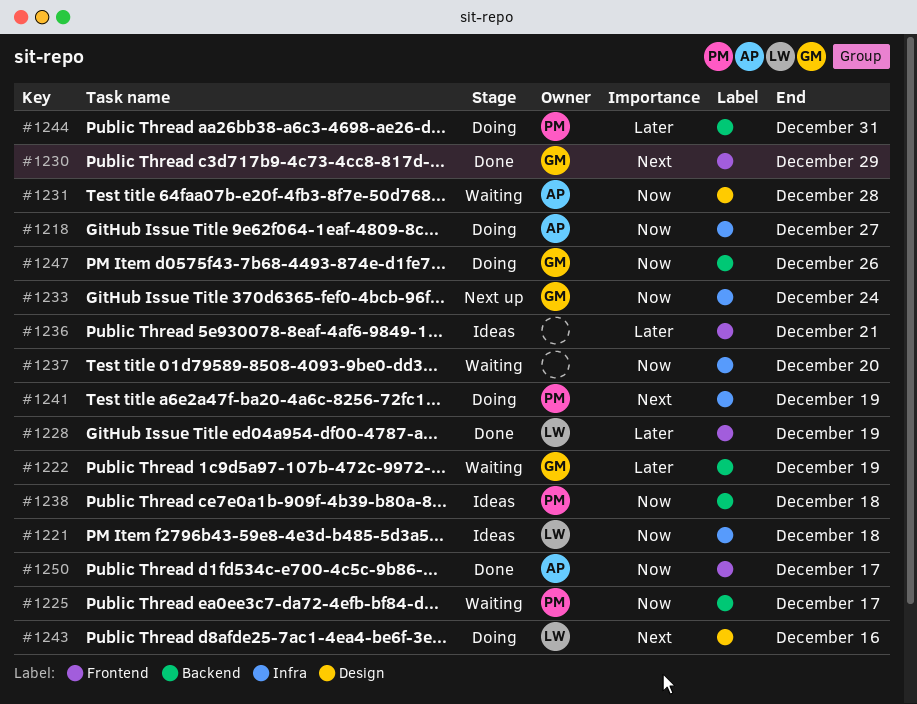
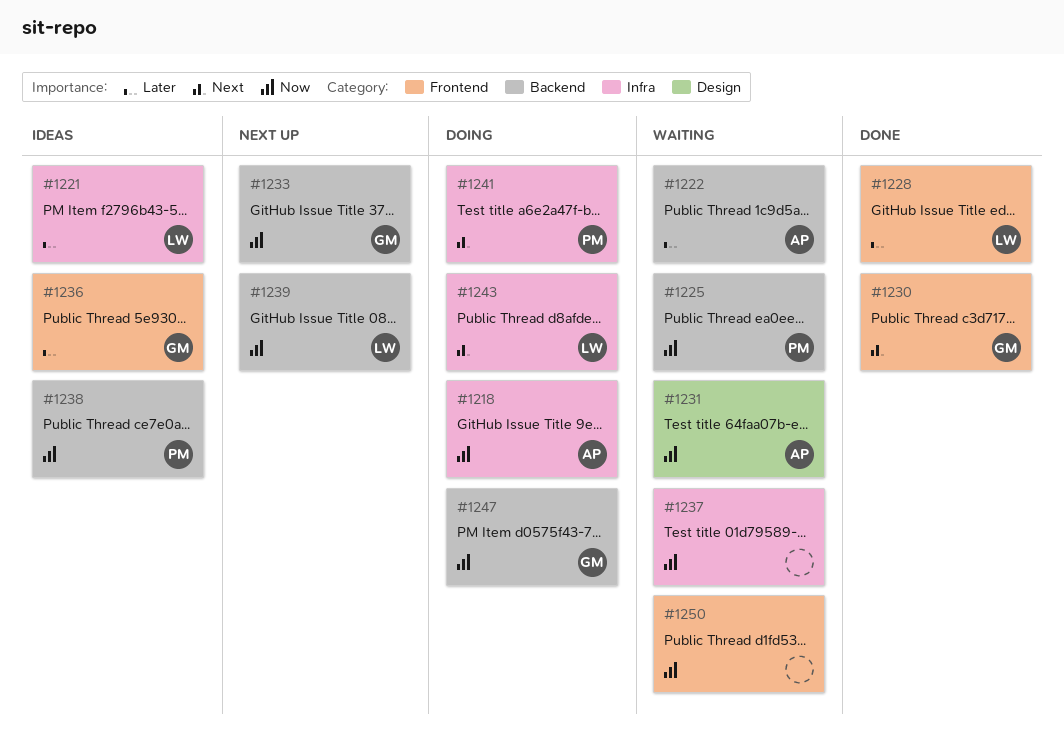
#1221, priority: Now -> Later
#1222, owner: GM -> AP
#1233, label: Infra -> Backend
#1236, owner: none -> GM
#1239: none -> present
#1243, label: Design -> Infra
#1244: present -> none
#1250, status: Done -> Waiting
#1250, owner: AP -> none

